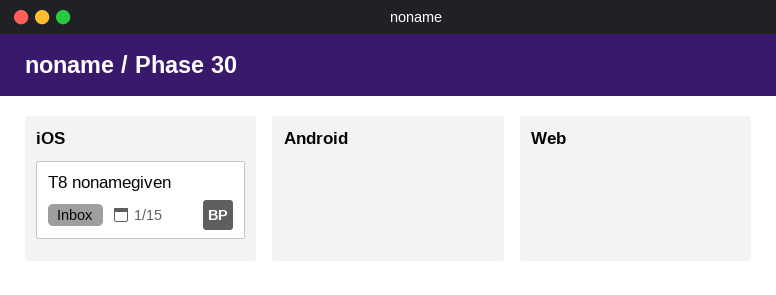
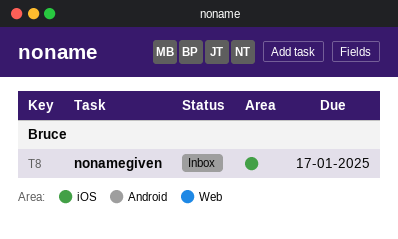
T8, due: Jan 15 -> Jan 17

